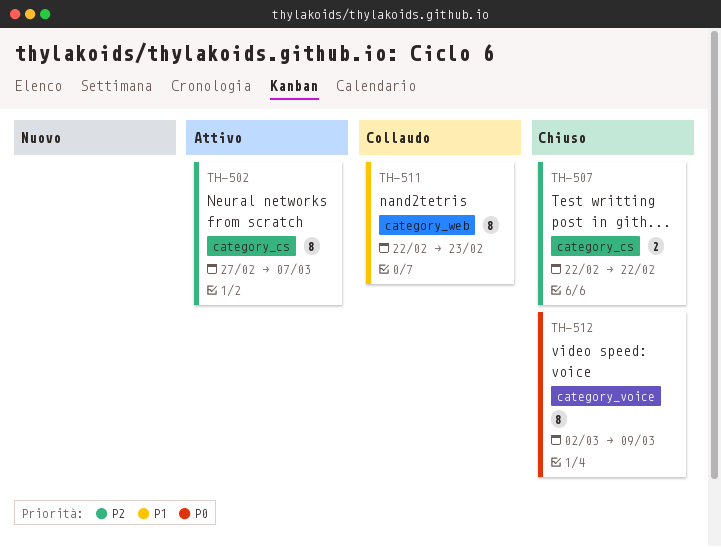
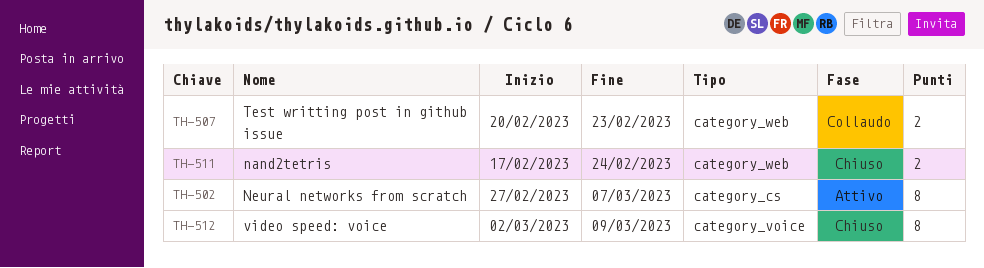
TH-507, status: Chiuso -> Collaudo
TH-507, label: category_cs -> category_web
TH-507, start: Feb 22 -> Feb 20
TH-507, due: Feb 22 -> Feb 23
TH-511, status: Collaudo -> Chiuso
TH-511, estimate: 8 -> 2
TH-511, start: Feb 22 -> Feb 17
TH-511, due: Feb 23 -> Feb 24

